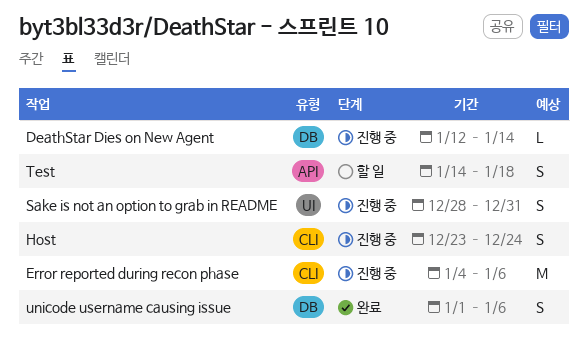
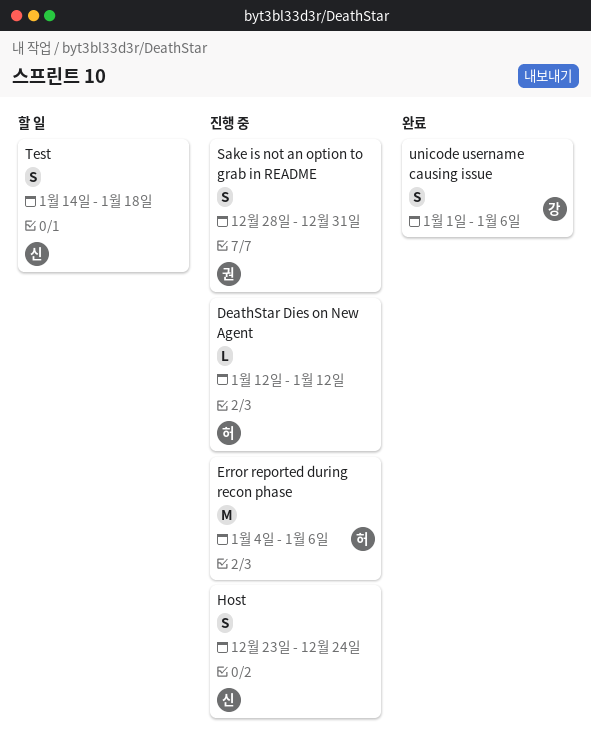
DeathStar Dies on New Agent, due: Jan 14 -> Jan 12

